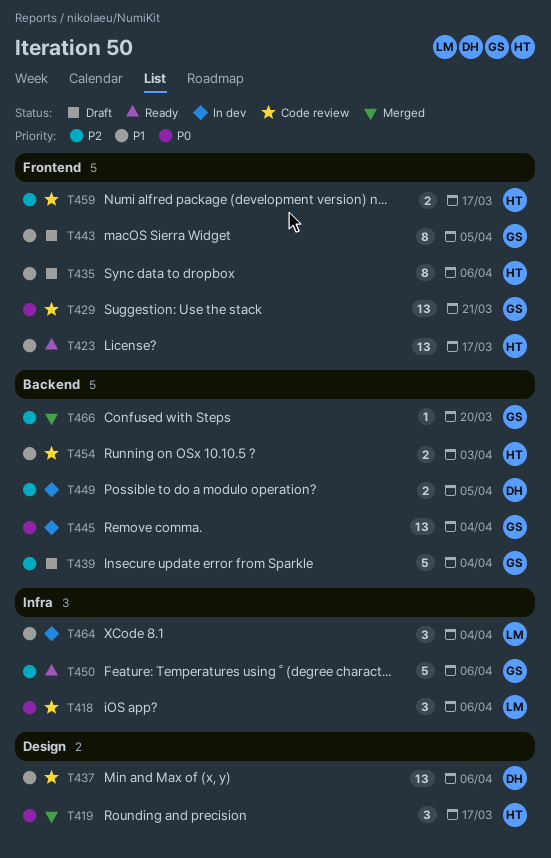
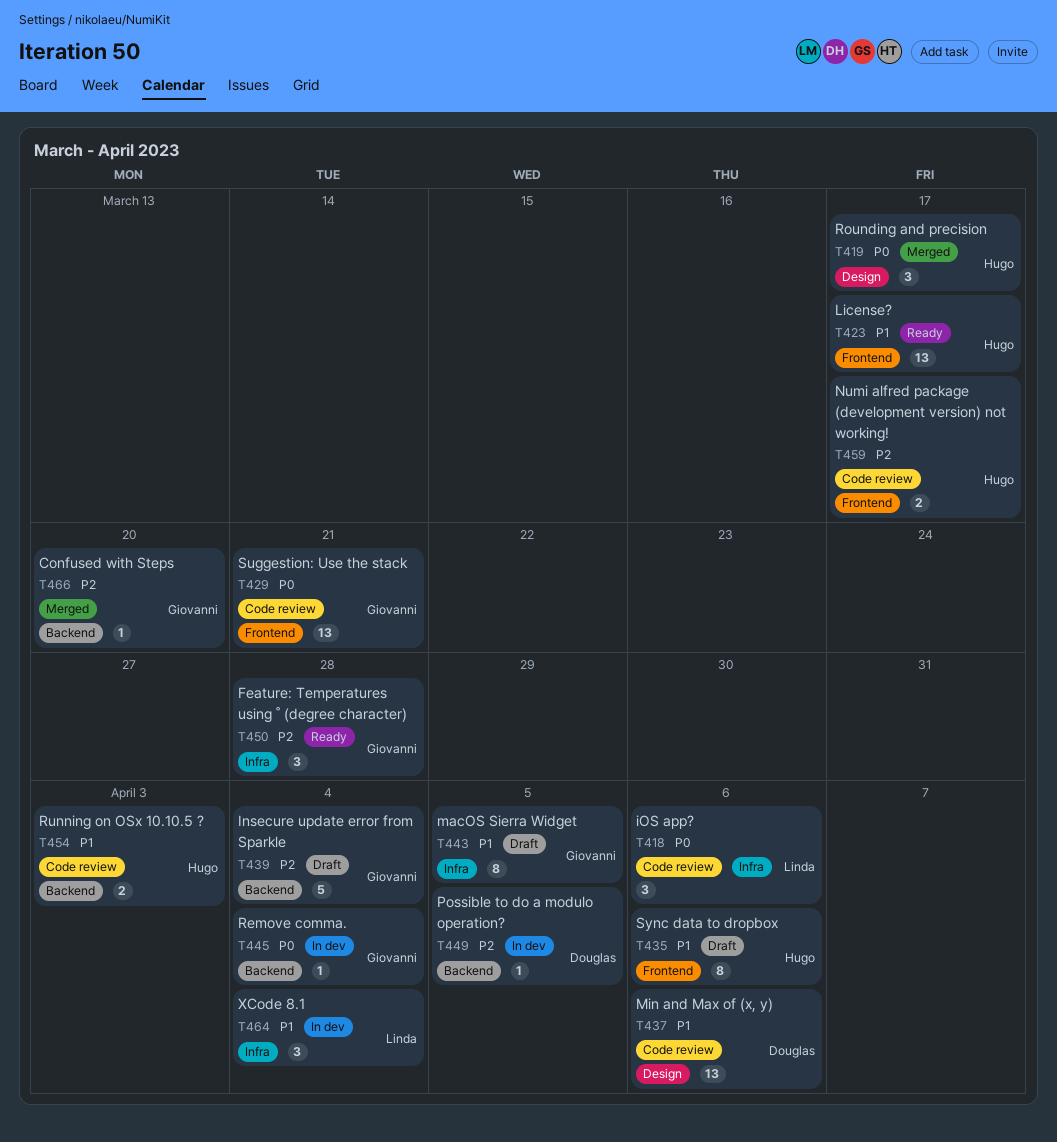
T443, label: Frontend -> Infra
T445, estimate: 13 -> 1
T449, estimate: 2 -> 1
T450, estimate: 5 -> 3
T450, due: Apr 6 -> Mar 28

